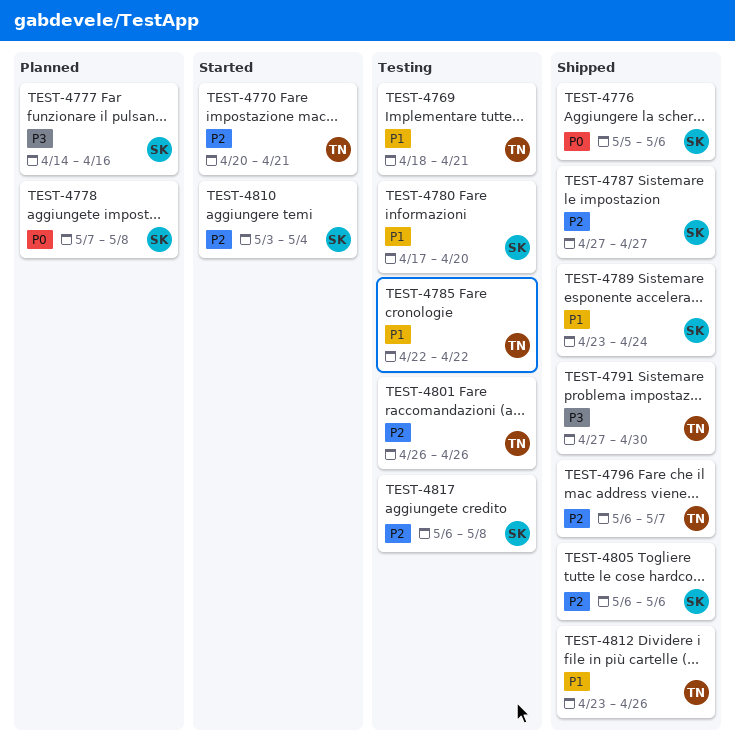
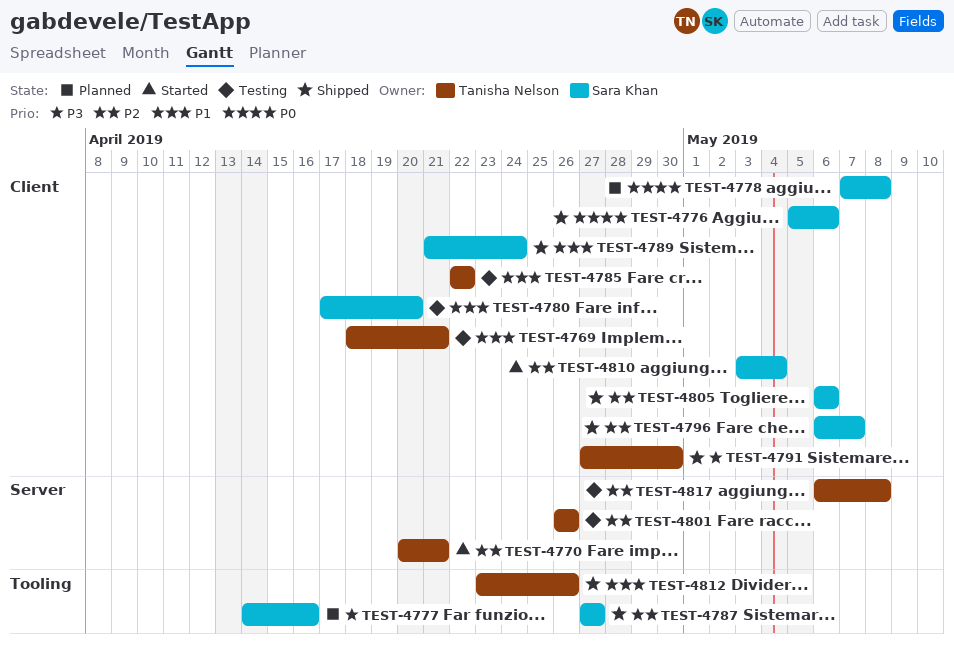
TEST-4789, start: Apr 23 -> Apr 21
TEST-4796, owner: Tanisha Nelson -> Sara Khan
TEST-4817, owner: Sara Khan -> Tanisha Nelson

